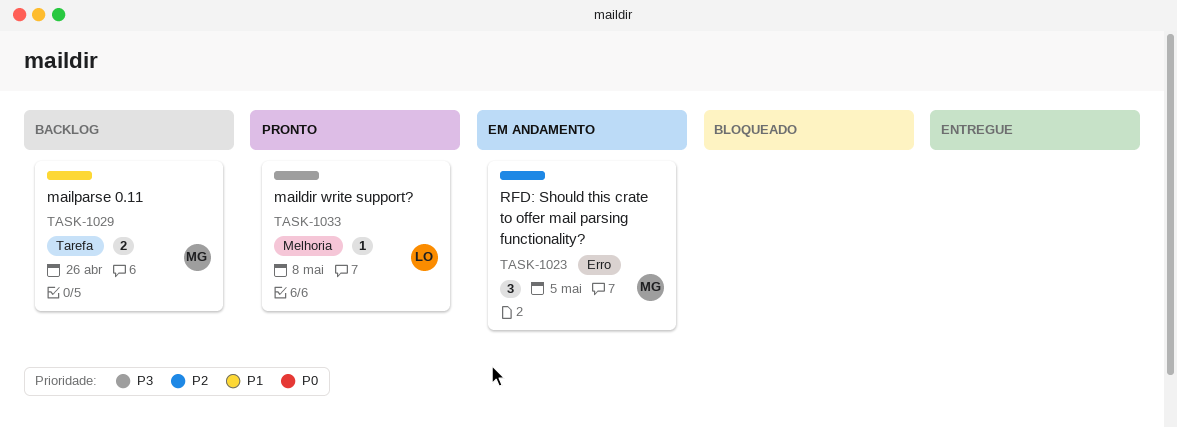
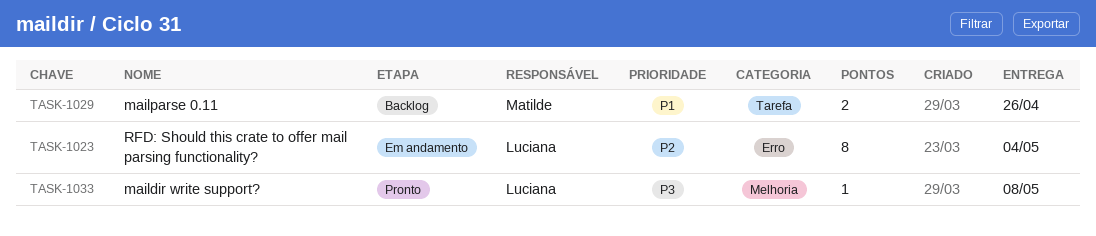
TASK-1023, owner: Matilde -> Luciana
TASK-1023, estimate: 3 -> 8
TASK-1023, due: May 5 -> May 4

